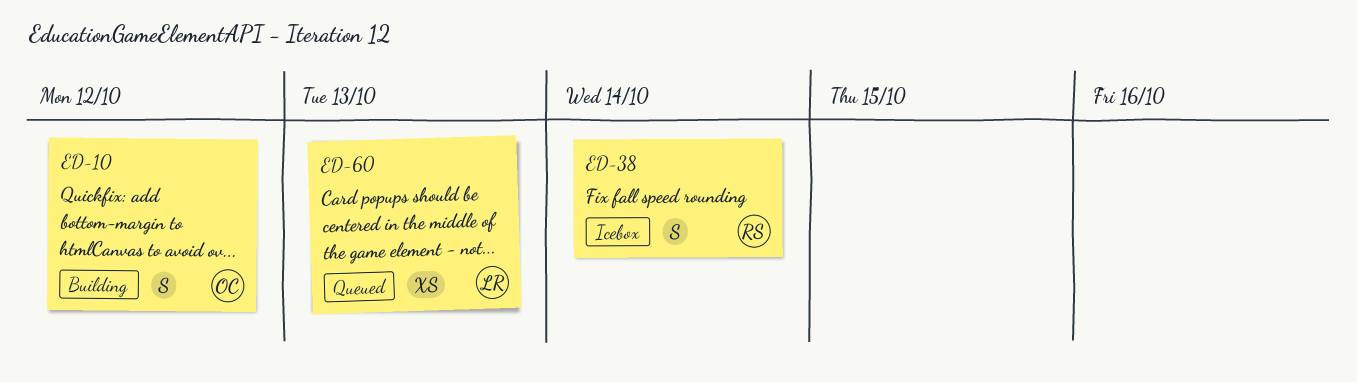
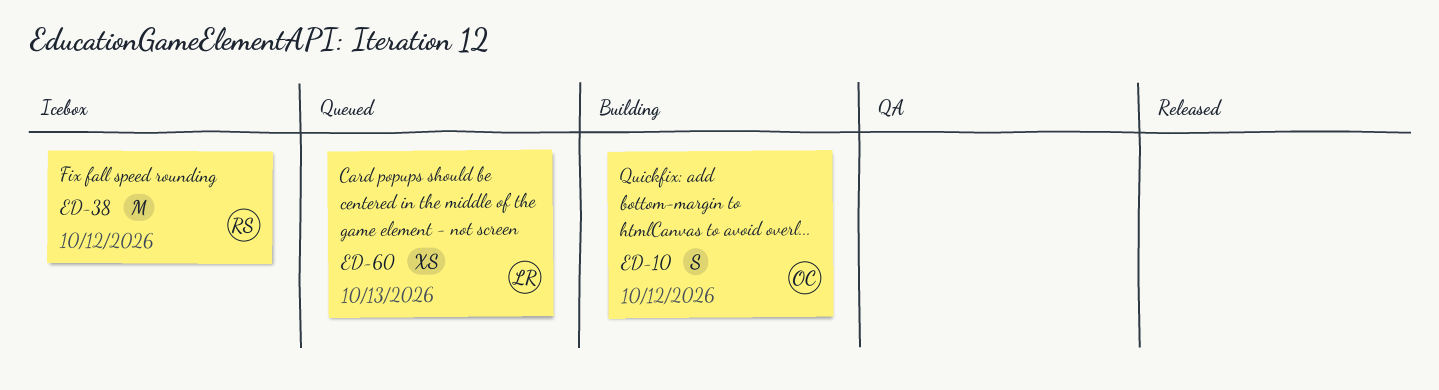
ED-38, estimate: S -> M
ED-38, due: Oct 14 -> Oct 12

